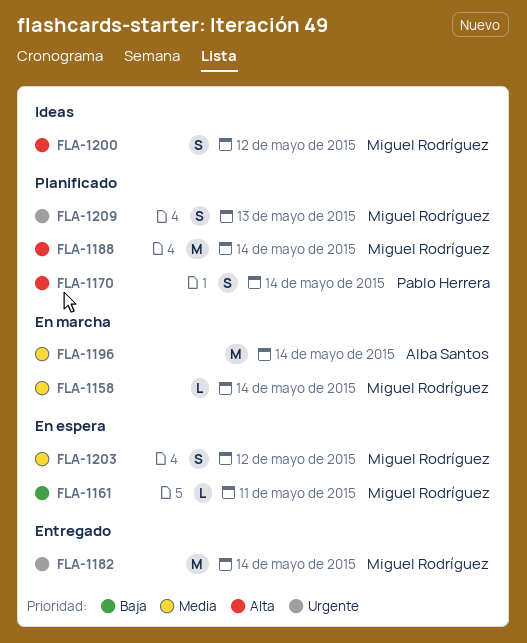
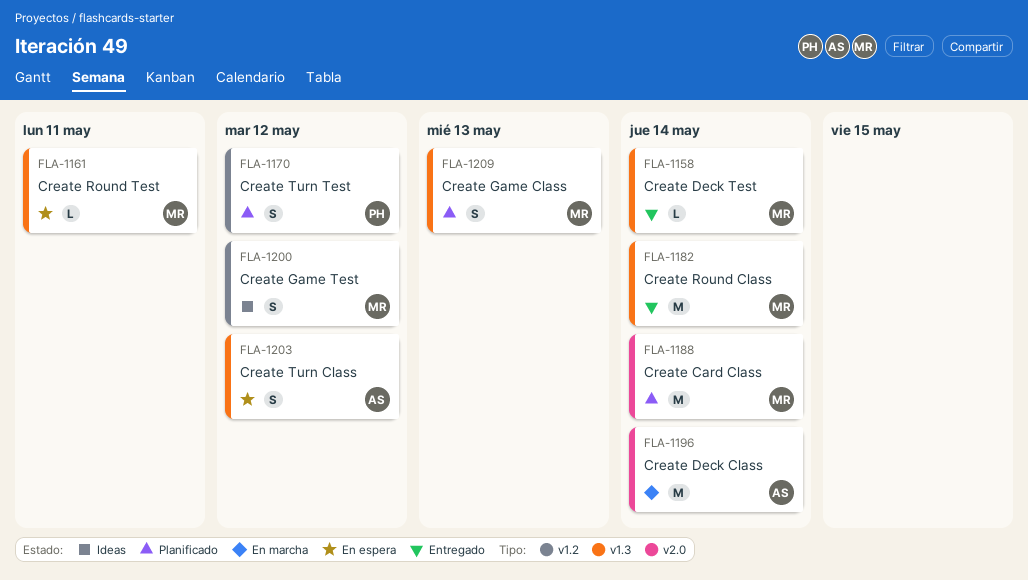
FLA-1158, status: En marcha -> Entregado
FLA-1170, due: May 14 -> May 12
FLA-1203, owner: Miguel Rodríguez -> Alba Santos

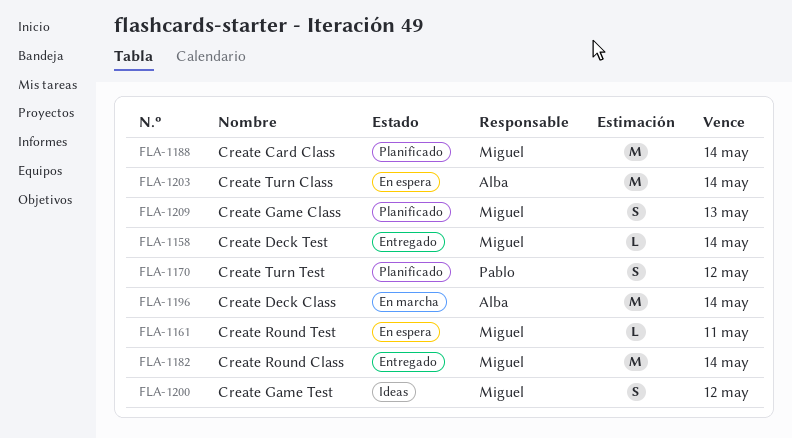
FLA-1203, estimate: S -> M
FLA-1203, due: May 12 -> May 14

